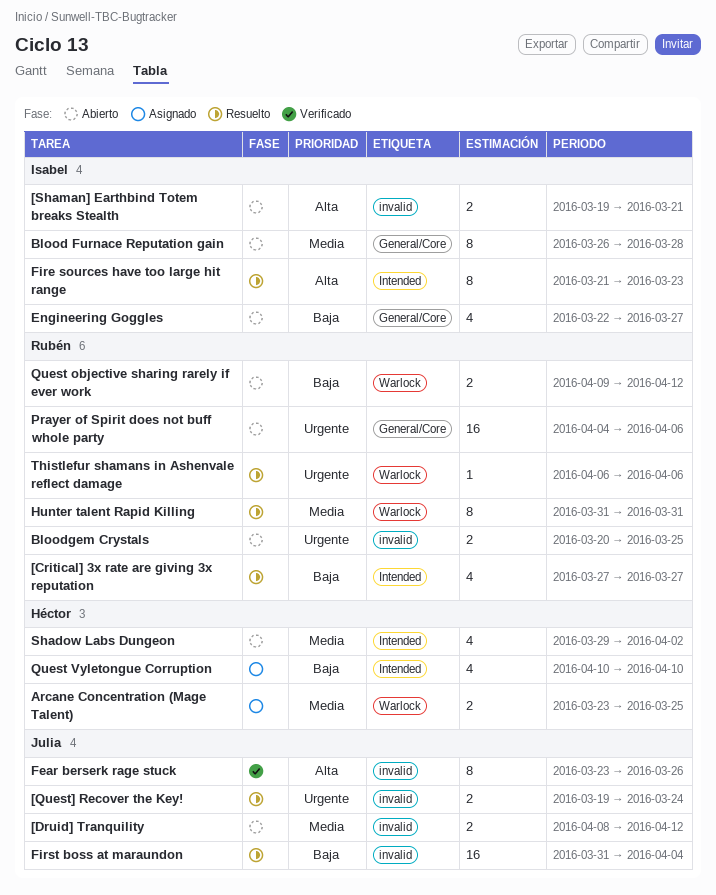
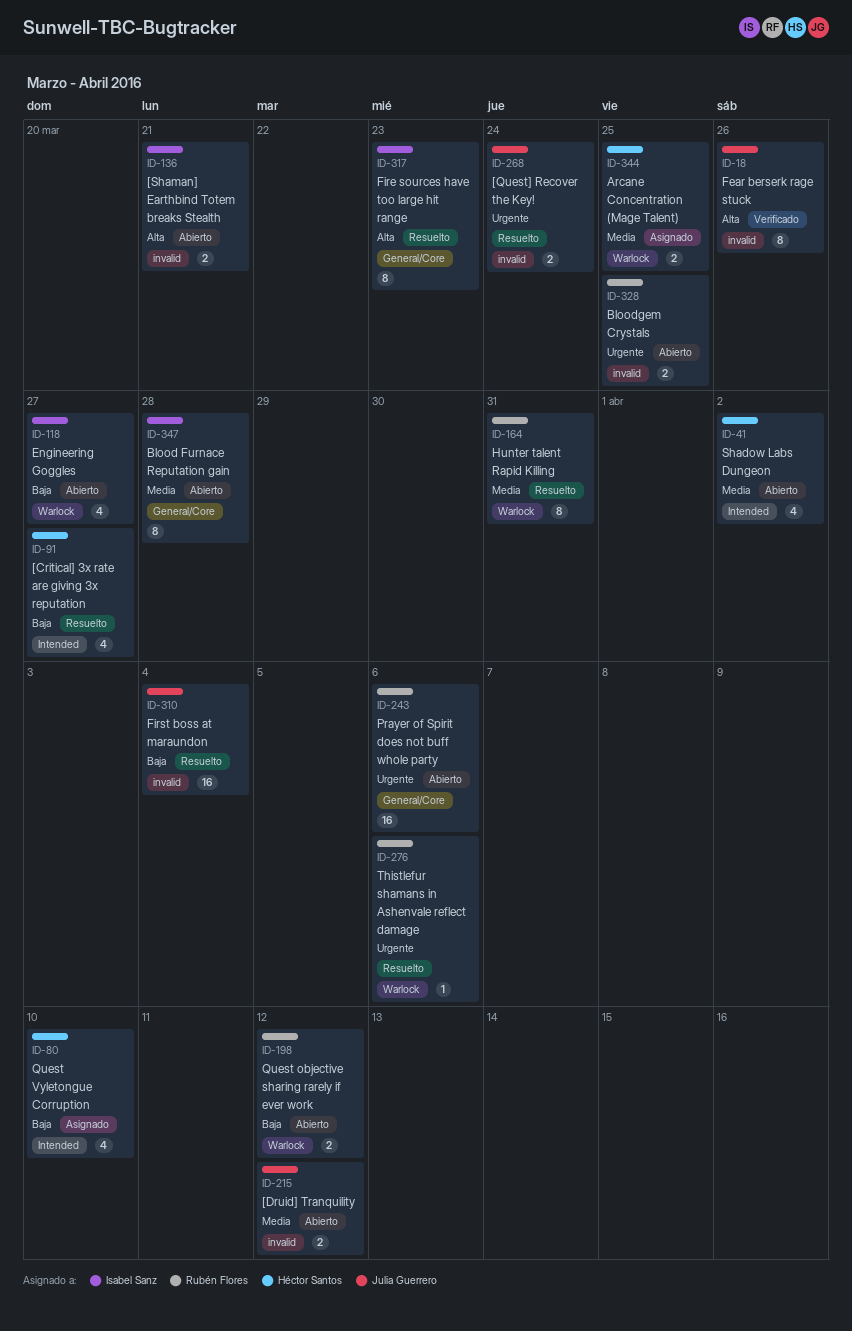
[Critical] 3x rate are giving 3x reputation, owner: Rubén Flores -> Héctor Santos
Engineering Goggles, label: General/Core -> Warlock
Fire sources have too large hit range, label: Intended -> General/Core

